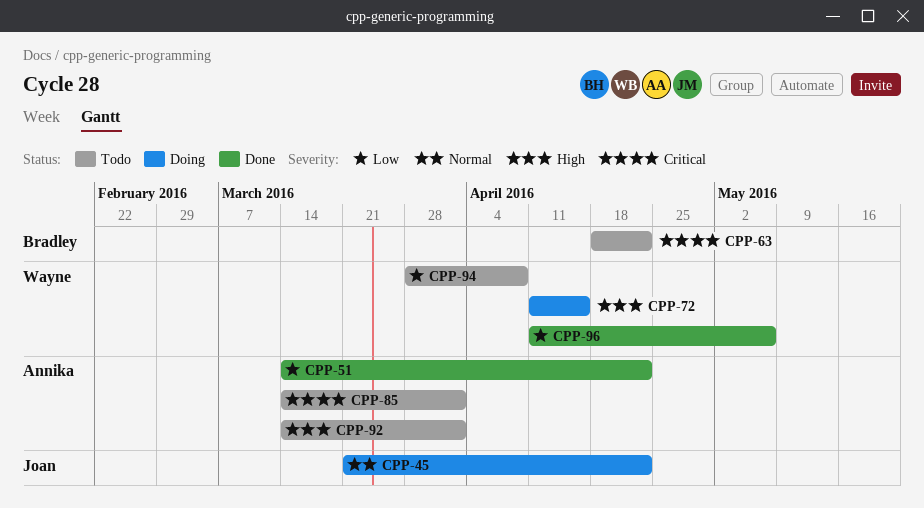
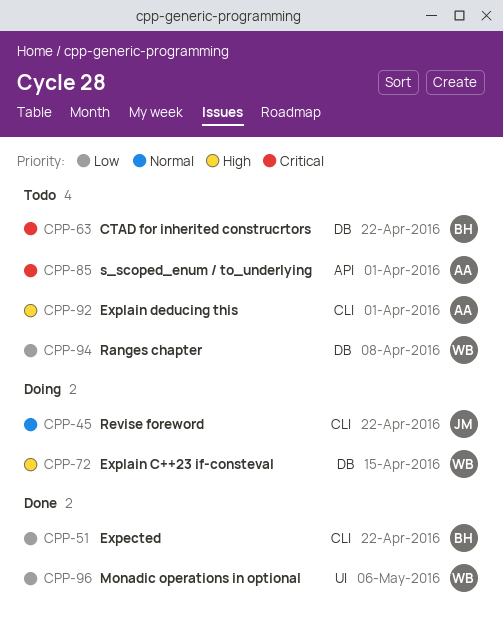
CPP-51, owner: Annika -> Bradley

